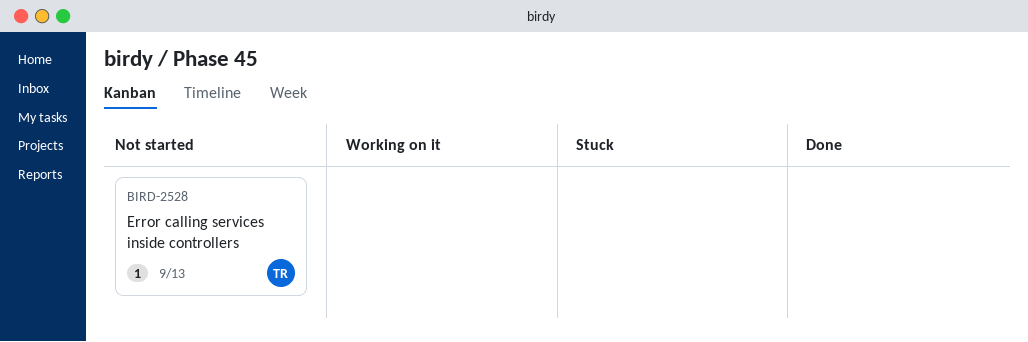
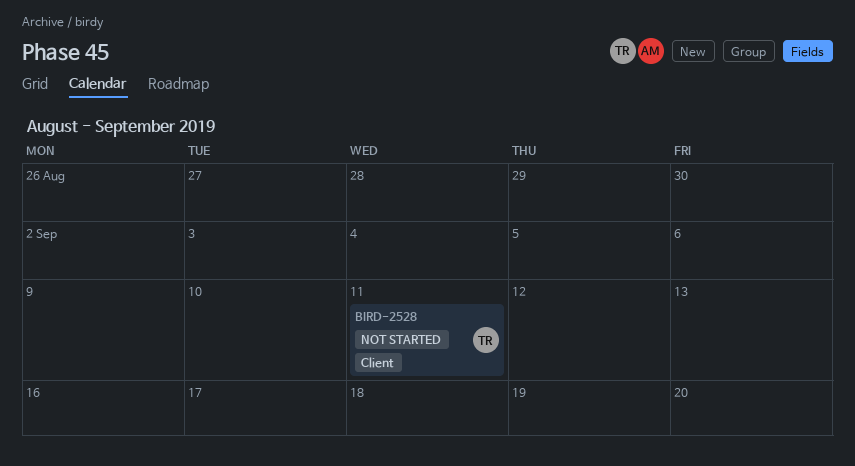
BIRD-2528, due: Sep 13 -> Sep 11

